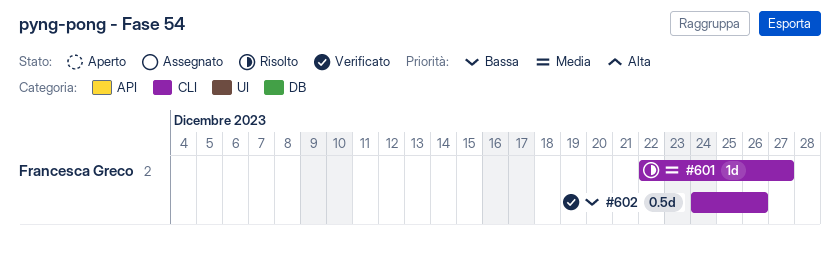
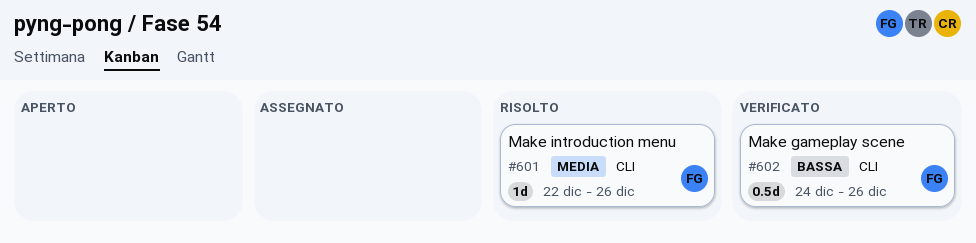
#601, due: Dec 27 -> Dec 26

